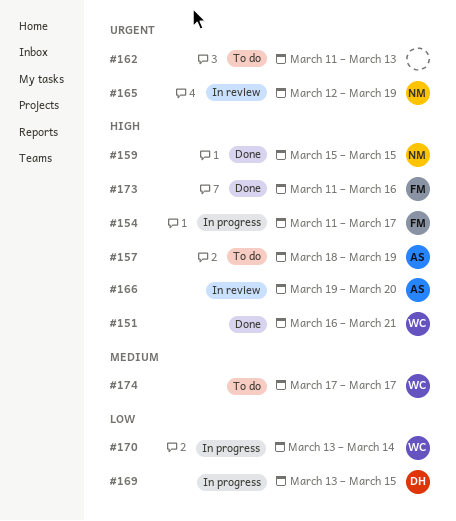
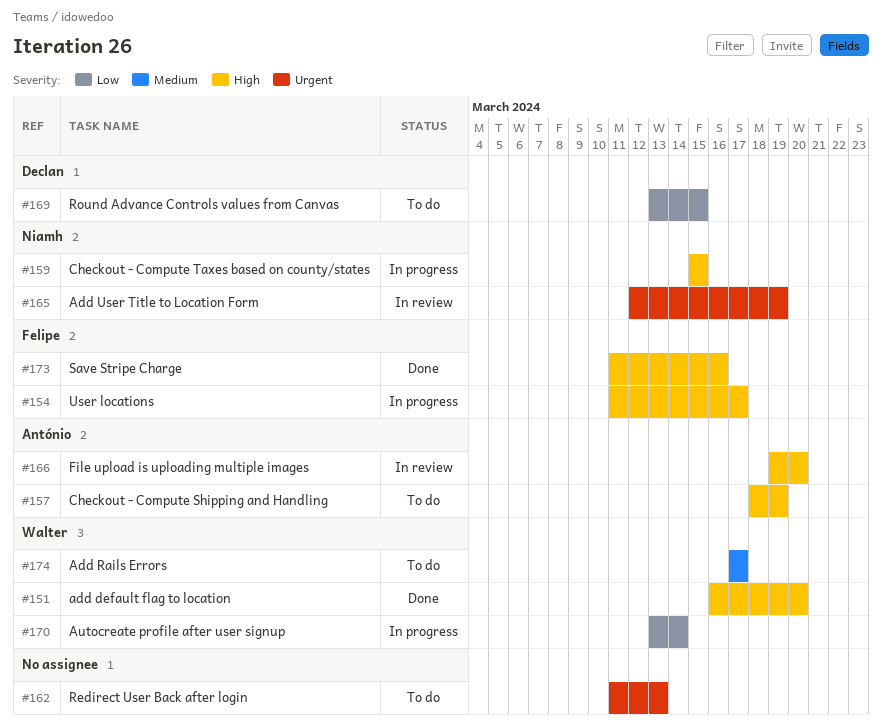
#151, due: Mar 21 -> Mar 20
#159, status: Done -> In progress
#169, status: In progress -> To do

